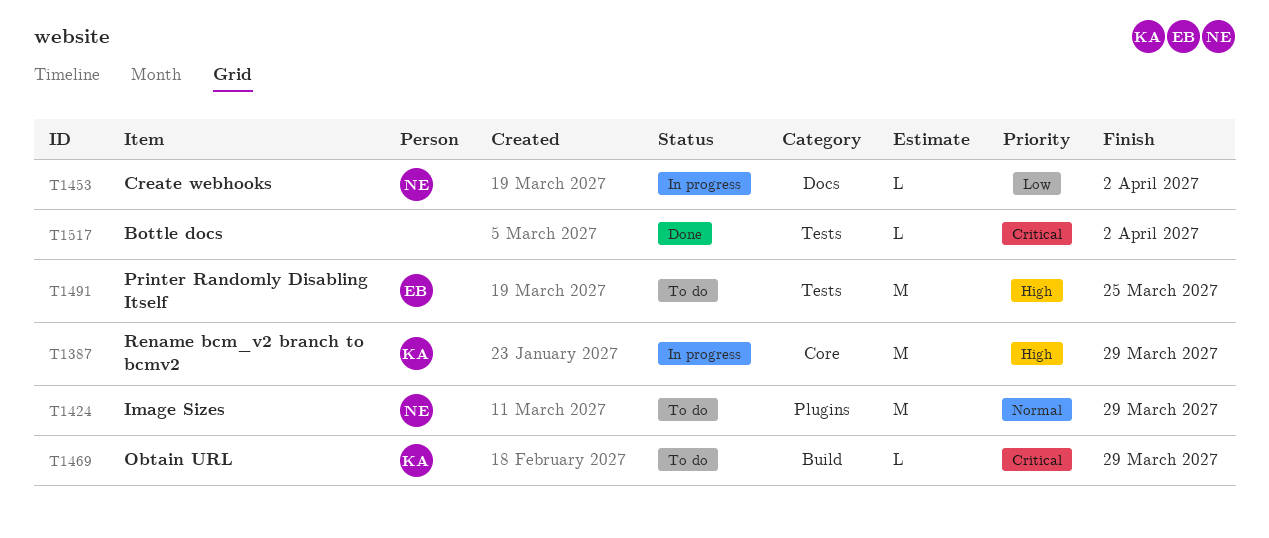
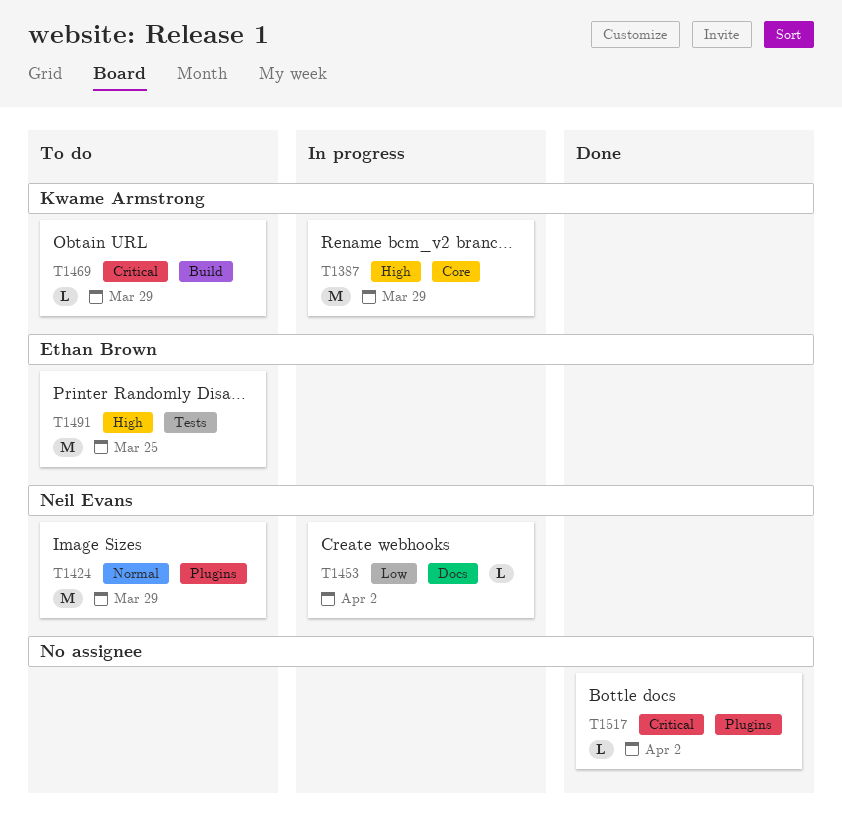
T1517, label: Tests -> Plugins

